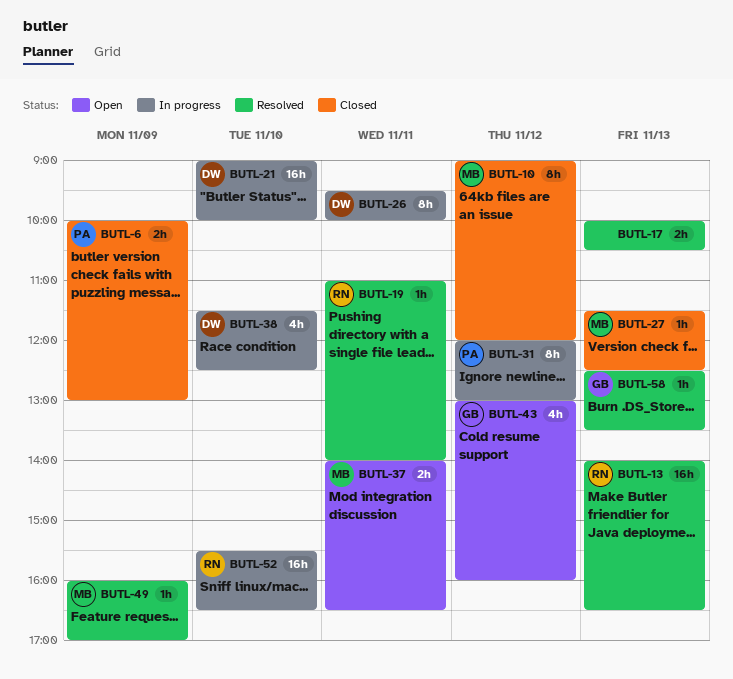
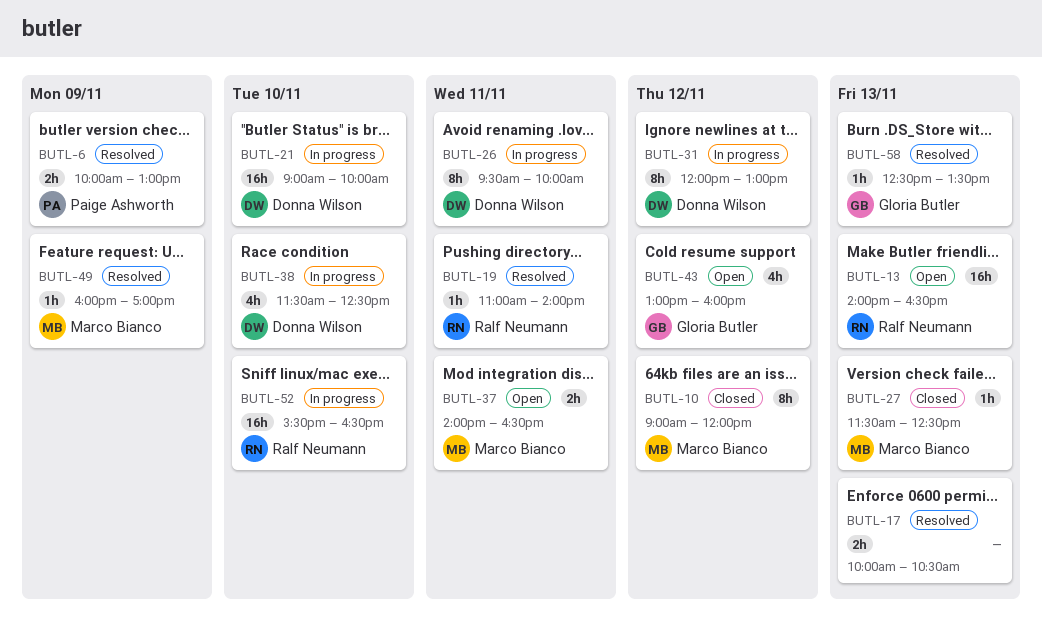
BUTL-6, status: Closed -> Resolved
BUTL-13, status: Resolved -> Open
BUTL-31, owner: Paige Ashworth -> Donna Wilson

